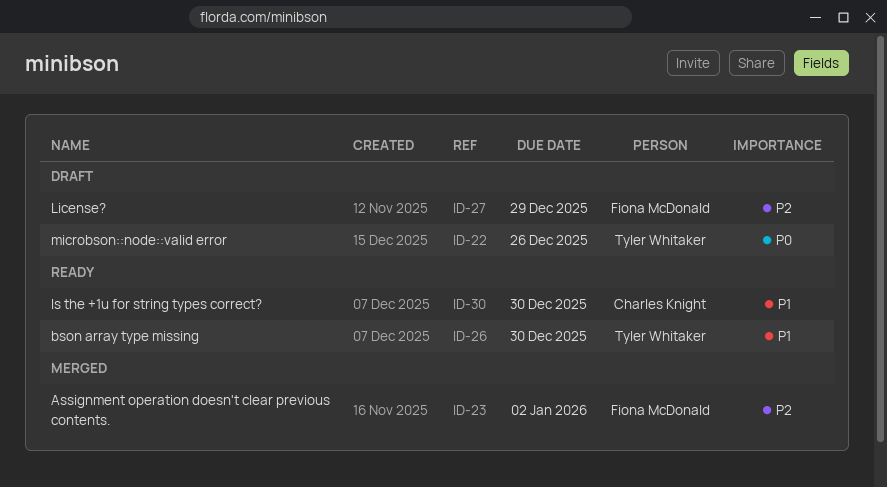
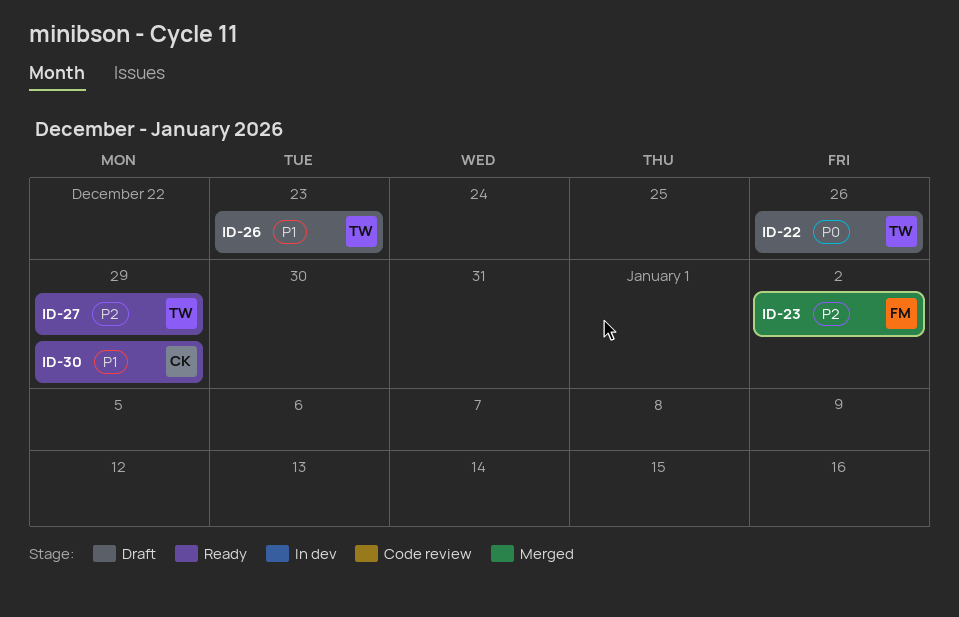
ID-26, status: Ready -> Draft
ID-26, due: Dec 30 -> Dec 23
ID-27, status: Draft -> Ready
ID-27, owner: Fiona McDonald -> Tyler Whitaker
ID-30, due: Dec 30 -> Dec 29

